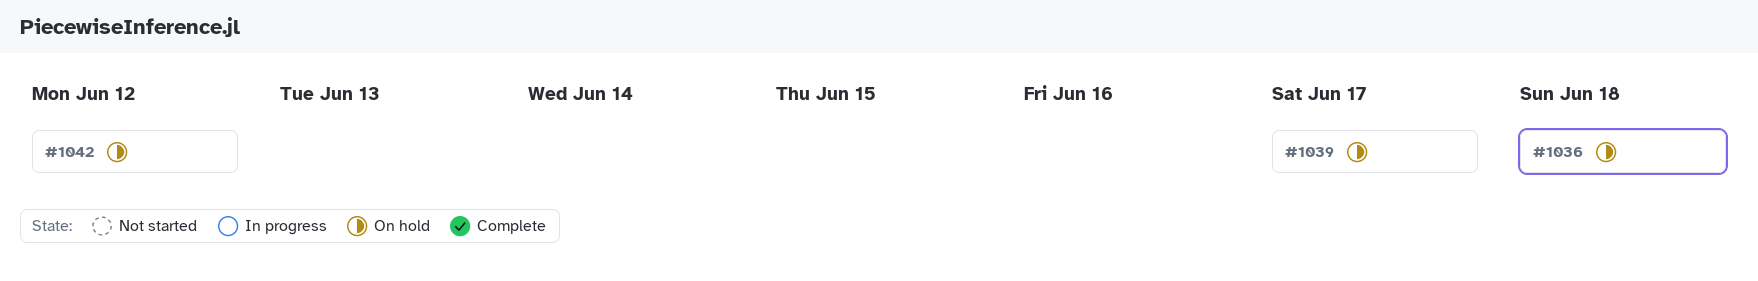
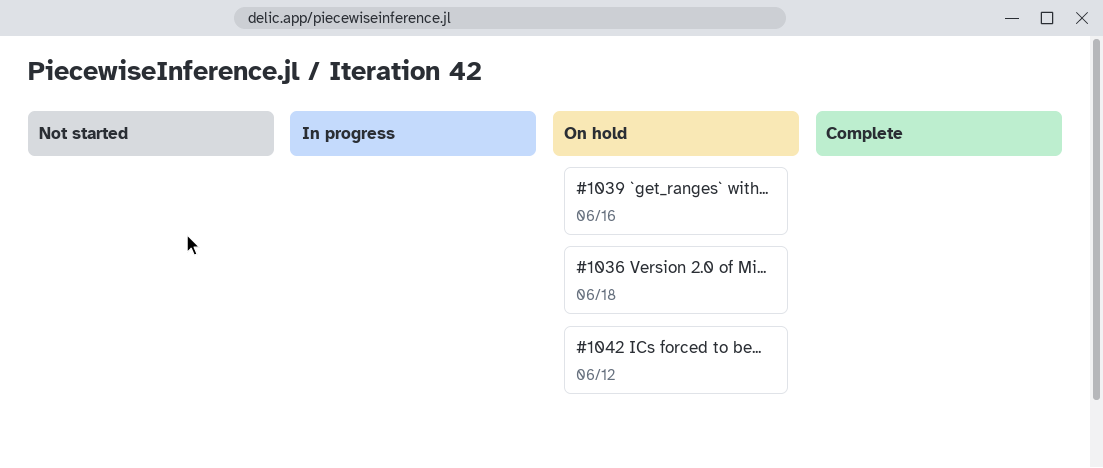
#1039, due: Jun 17 -> Jun 16

